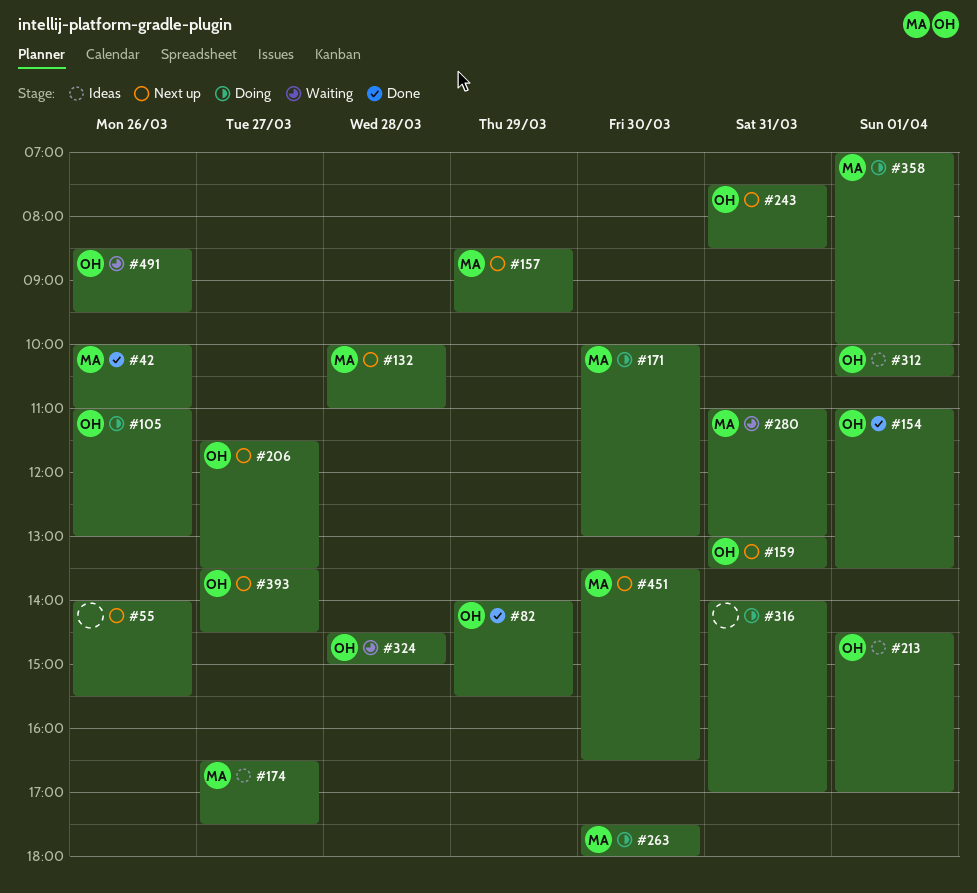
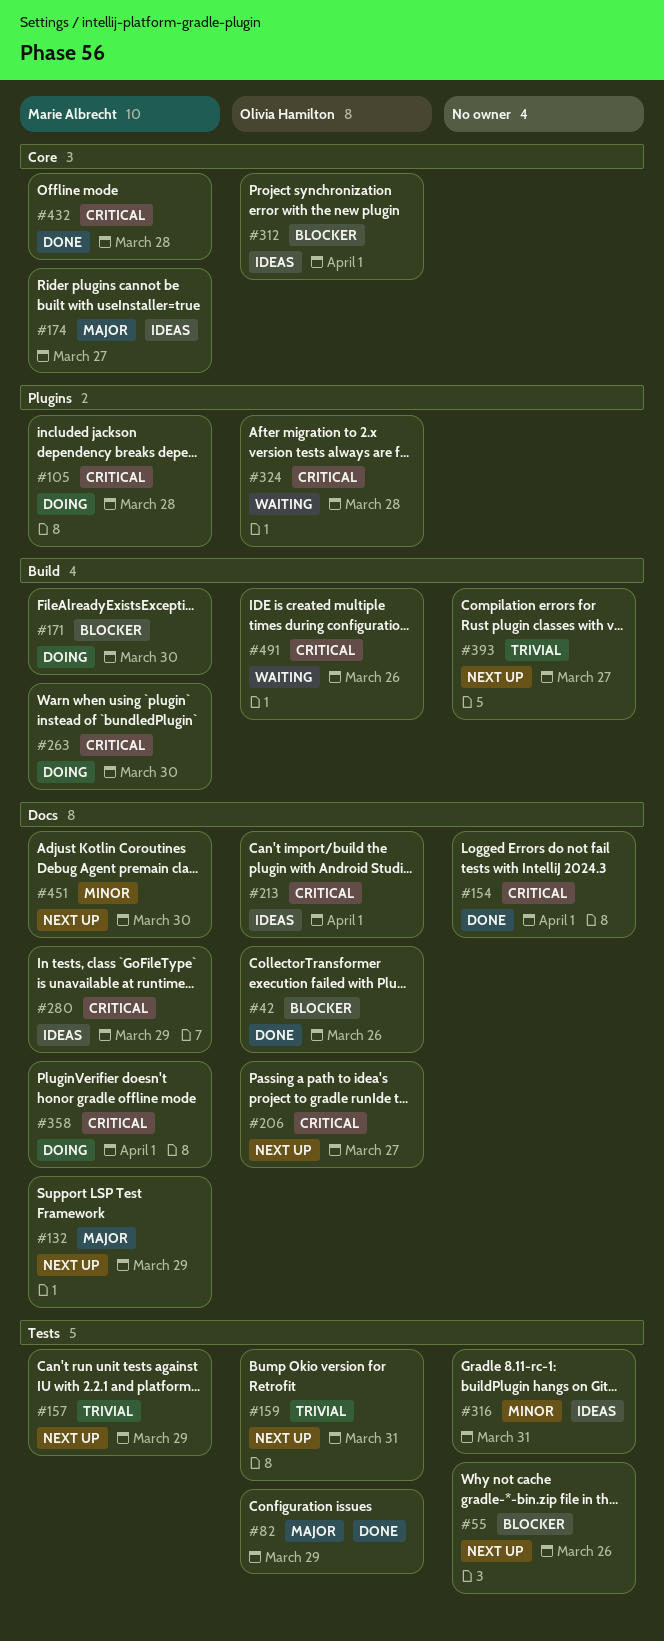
#42, owner: Marie Albrecht -> Olivia Hamilton
#105, owner: Olivia Hamilton -> Marie Albrecht
#105, day: Mar 26 -> Mar 28
#132, day: Mar 28 -> Mar 29
#154, owner: Olivia Hamilton -> none
#243: present -> none
#280, status: Waiting -> Ideas
#280, day: Mar 31 -> Mar 29
#316, status: Doing -> Ideas
#393, owner: Olivia Hamilton -> none
#432: none -> present

